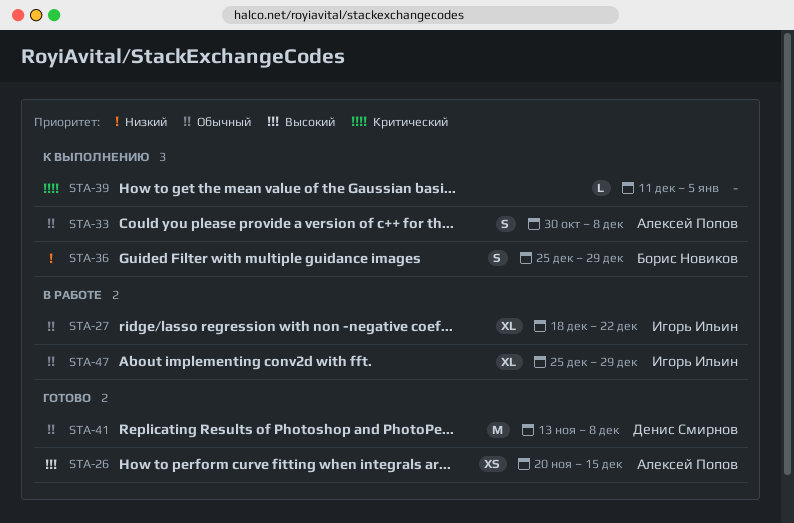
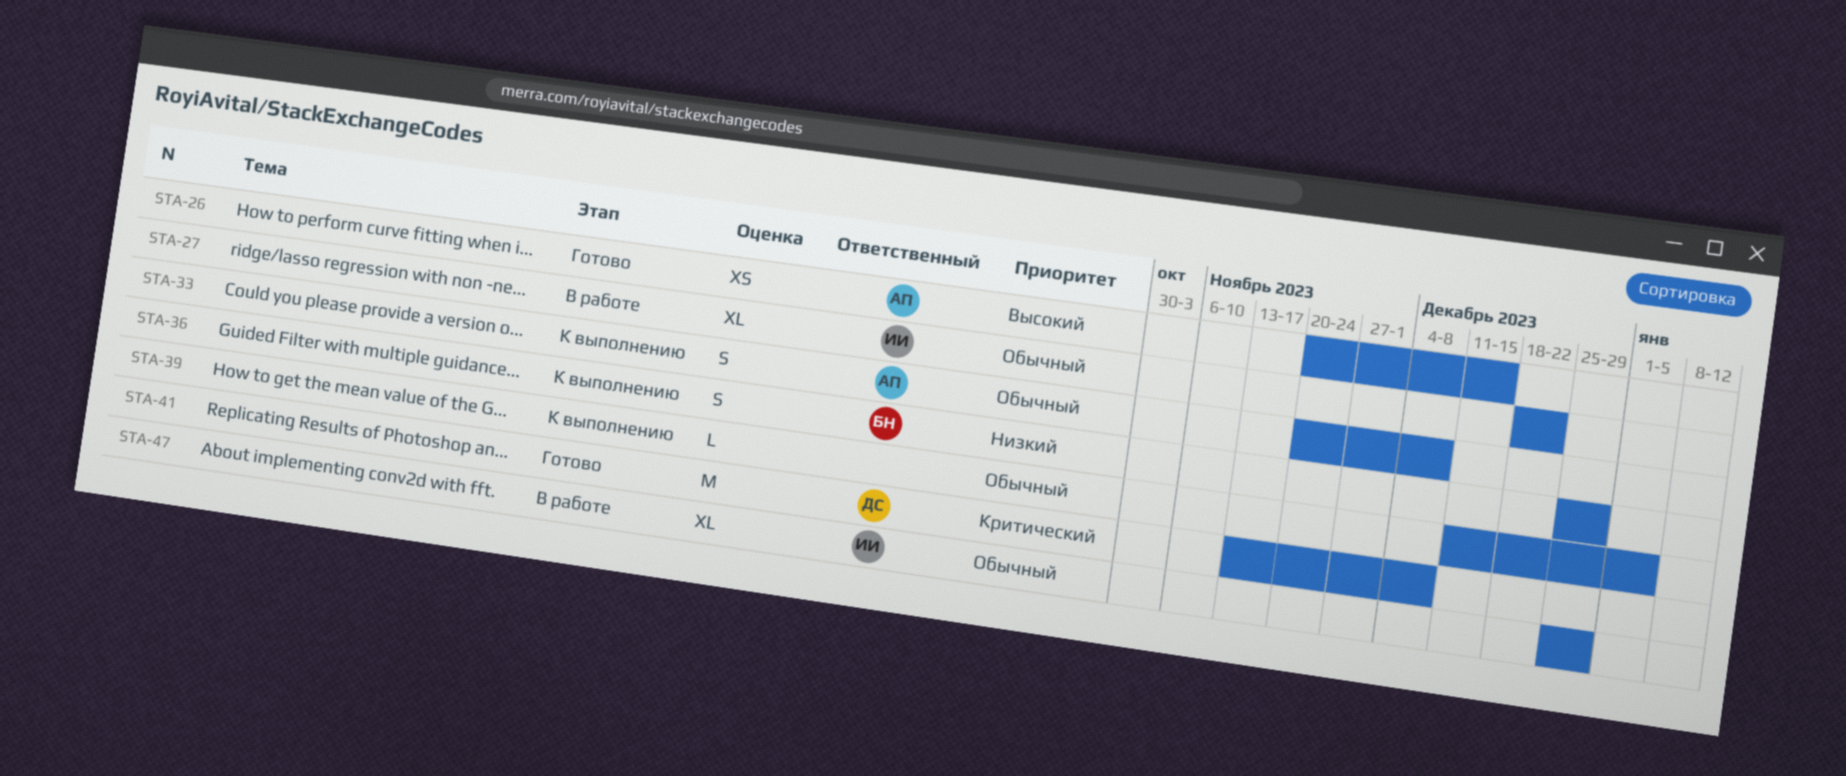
STA-33, start: Oct 30 -> Nov 20
STA-39, priority: Критический -> Обычный
STA-41, priority: Обычный -> Критический

